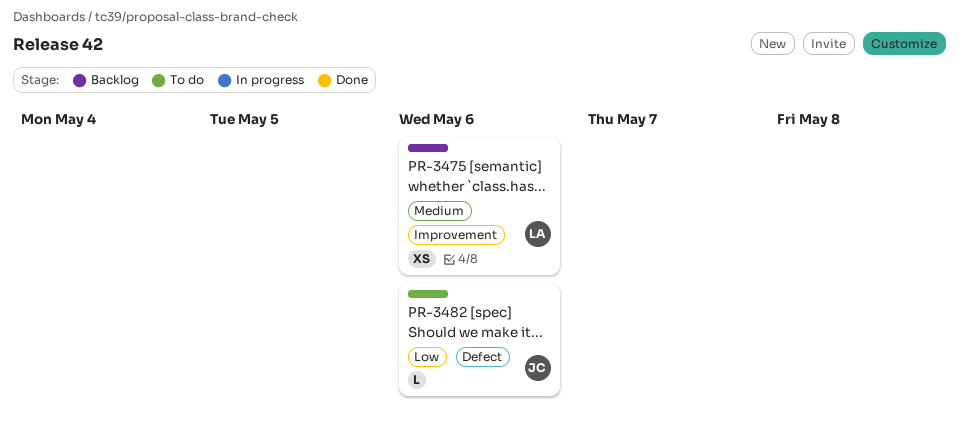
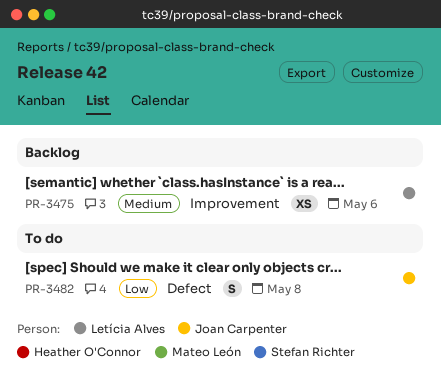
PR-3482, estimate: L -> S
PR-3482, due: May 6 -> May 8

